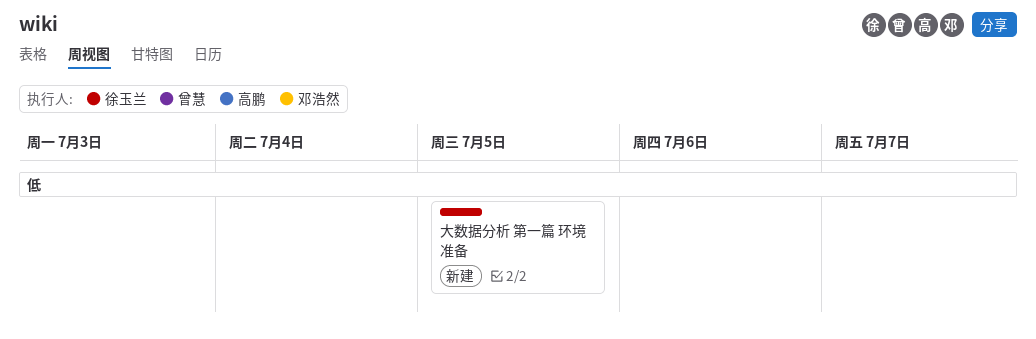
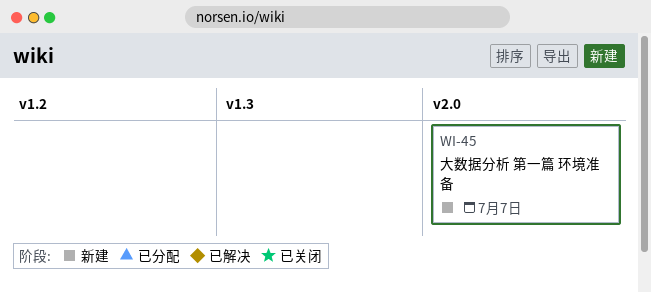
大数据分析 第一篇 环境准备, due: Jul 5 -> Jul 7

